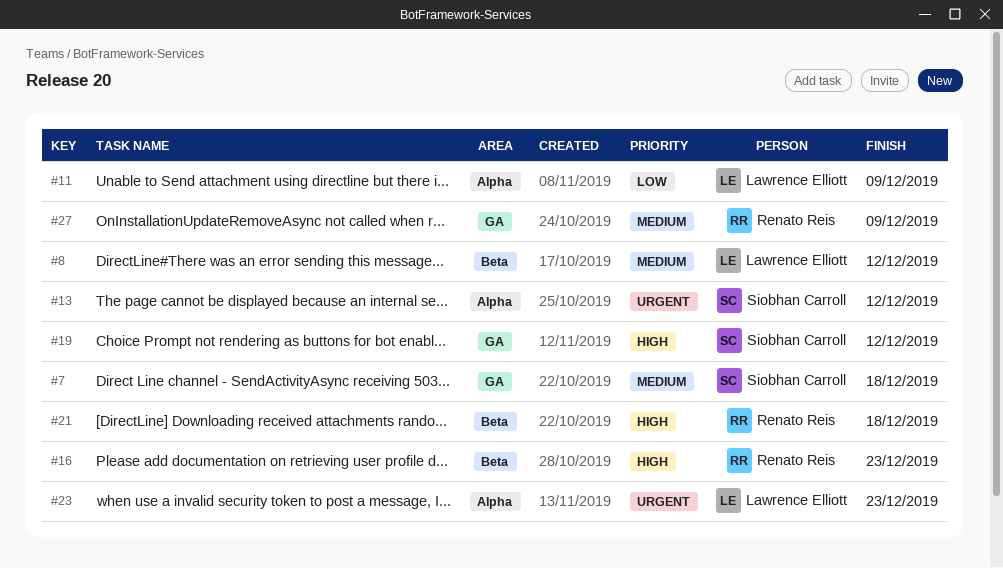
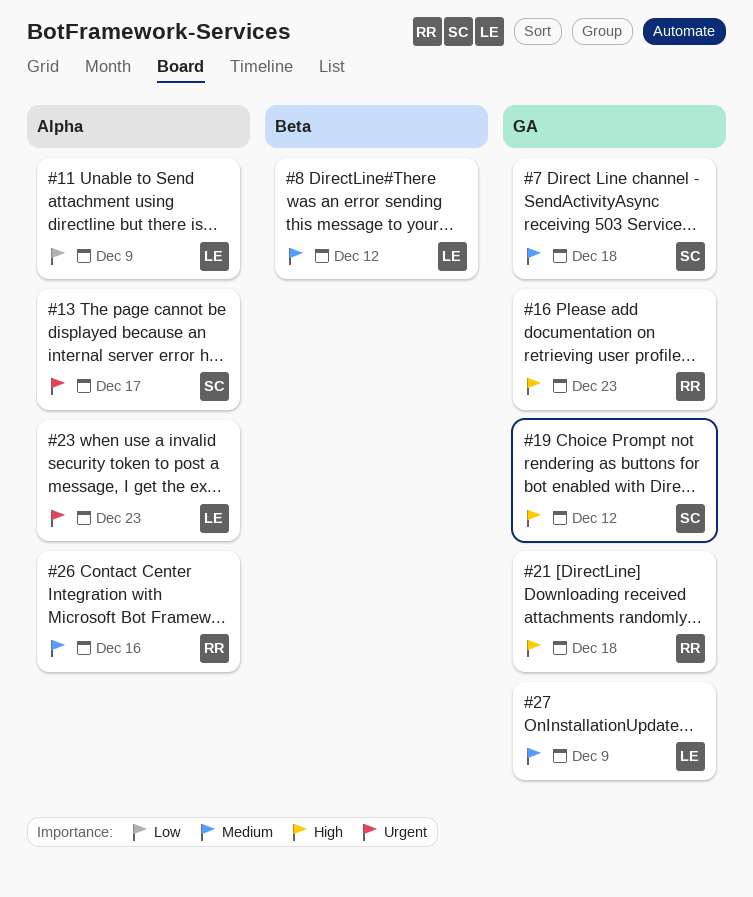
#13, due: Dec 12 -> Dec 17
#16, label: Beta -> GA
#21, label: Beta -> GA
#26: none -> present
#27, owner: Renato Reis -> Lawrence Elliott

